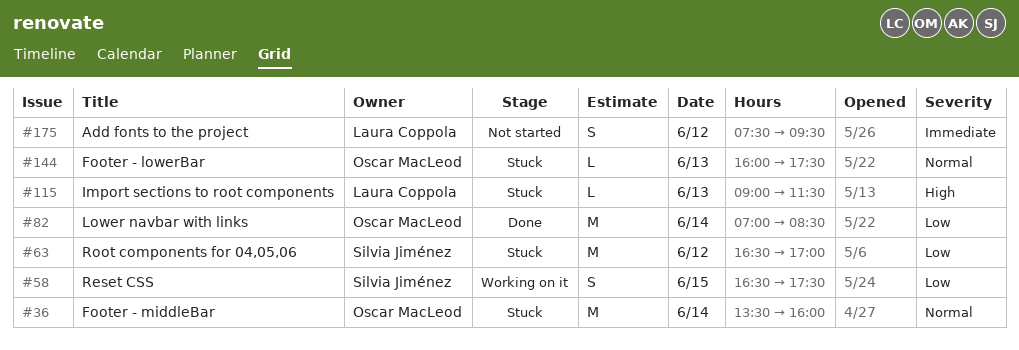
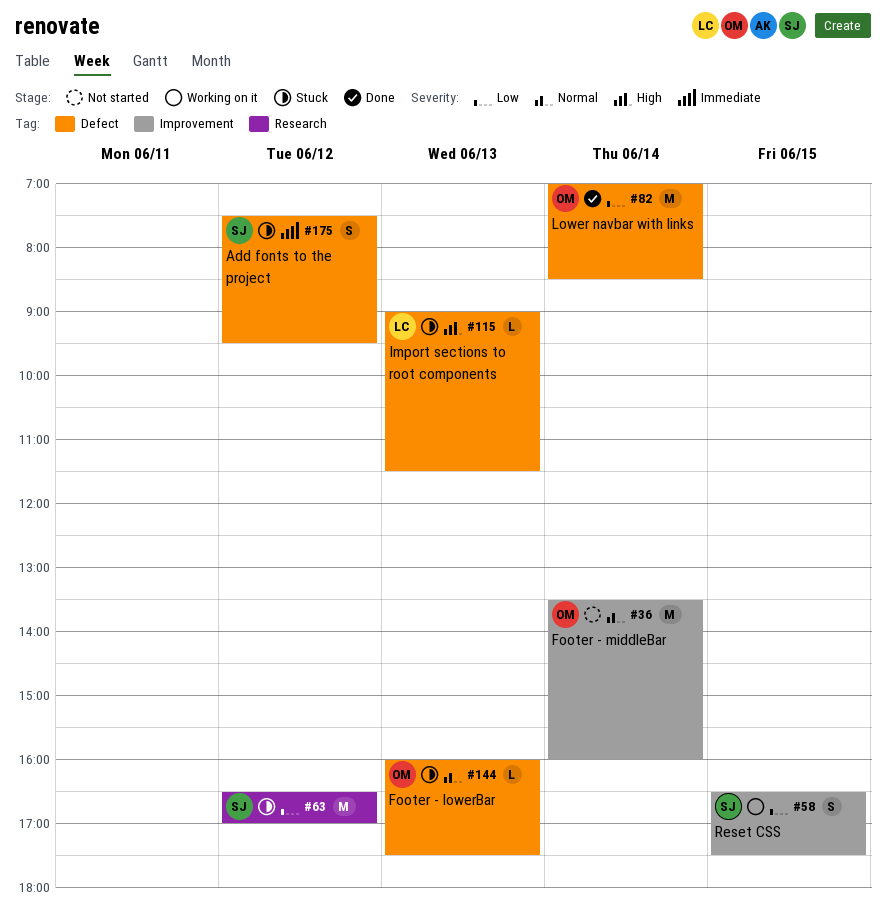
#36, status: Stuck -> Not started
#175, status: Not started -> Stuck
#175, owner: Laura Coppola -> Silvia Jiménez

